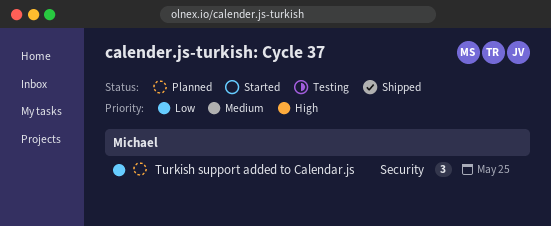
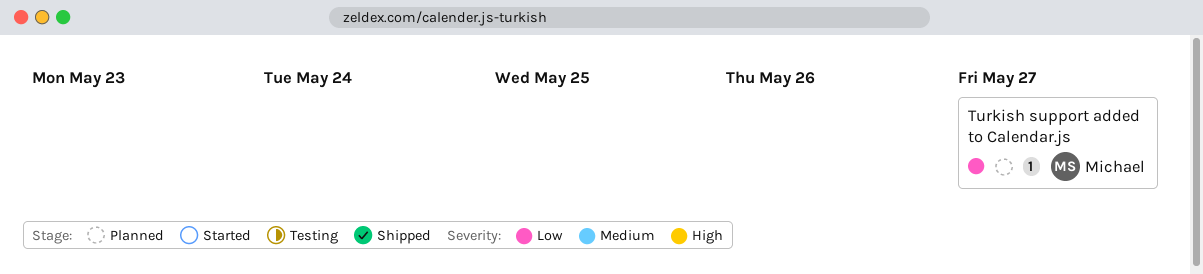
Turkish support added to Calendar.js, estimate: 3 -> 1
Turkish support added to Calendar.js, due: May 25 -> May 27

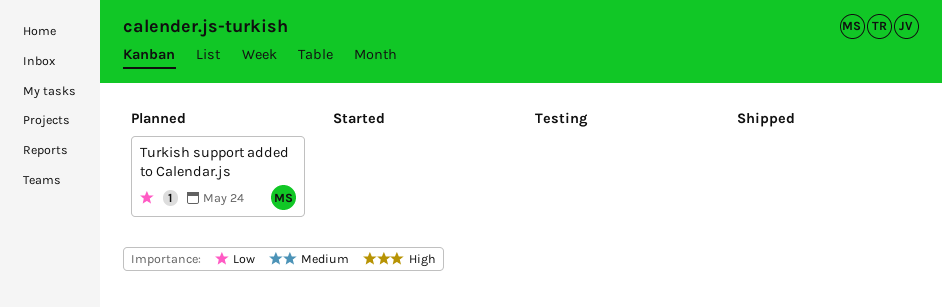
Turkish support added to Calendar.js, due: May 27 -> May 24

